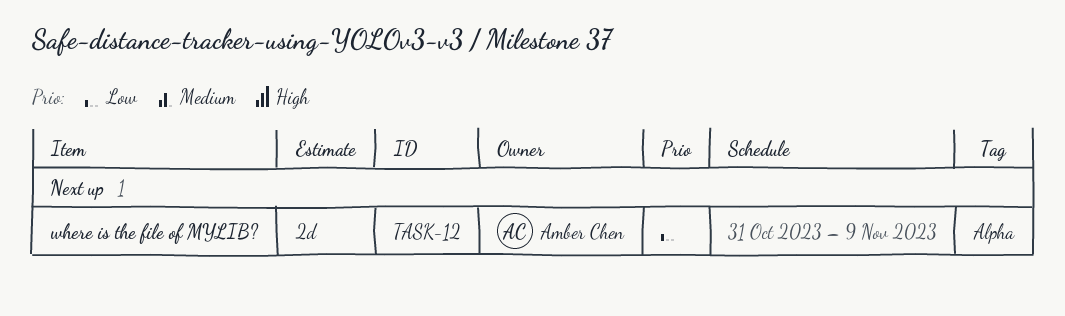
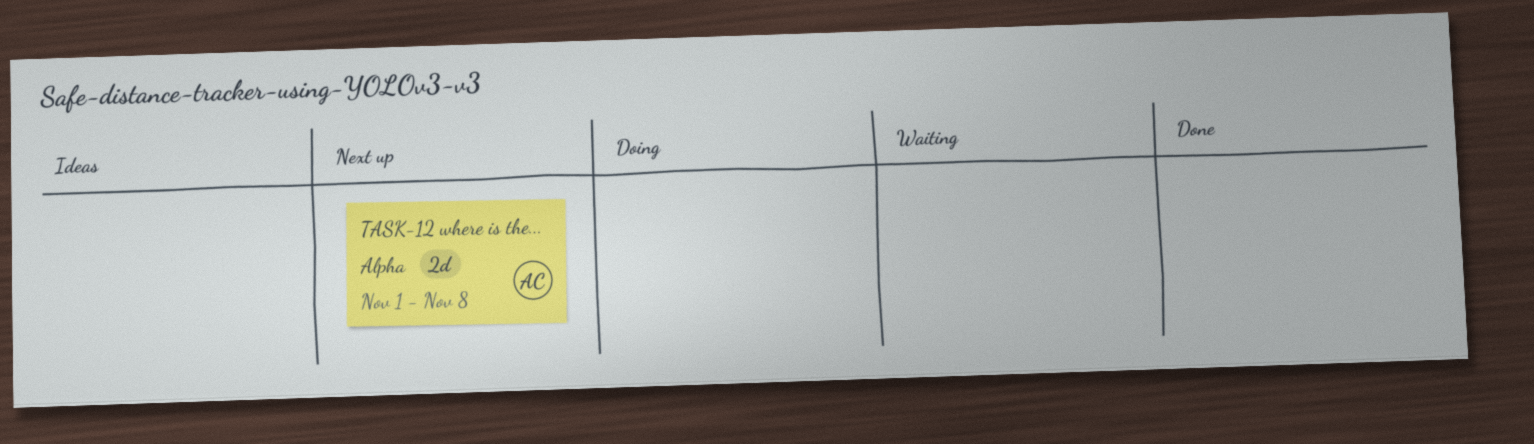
TASK-12, start: Oct 31 -> Nov 1
TASK-12, due: Nov 9 -> Nov 8

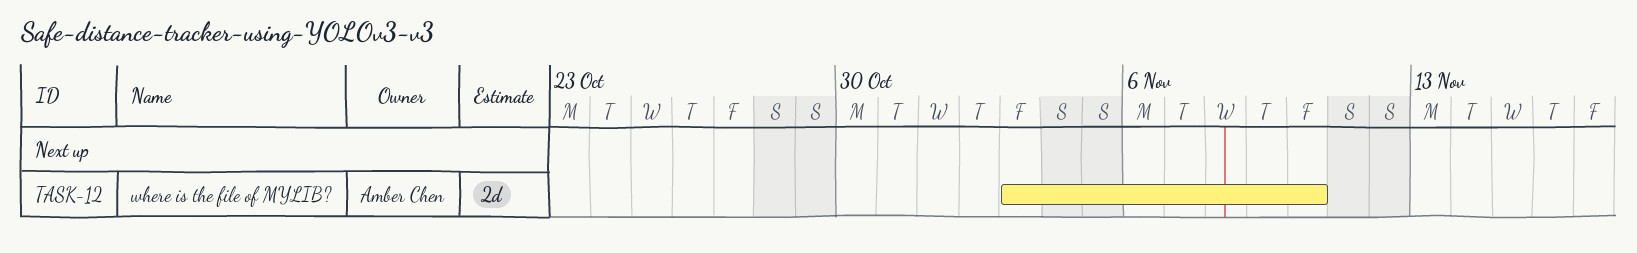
TASK-12, start: Nov 1 -> Nov 3
TASK-12, due: Nov 8 -> Nov 10

